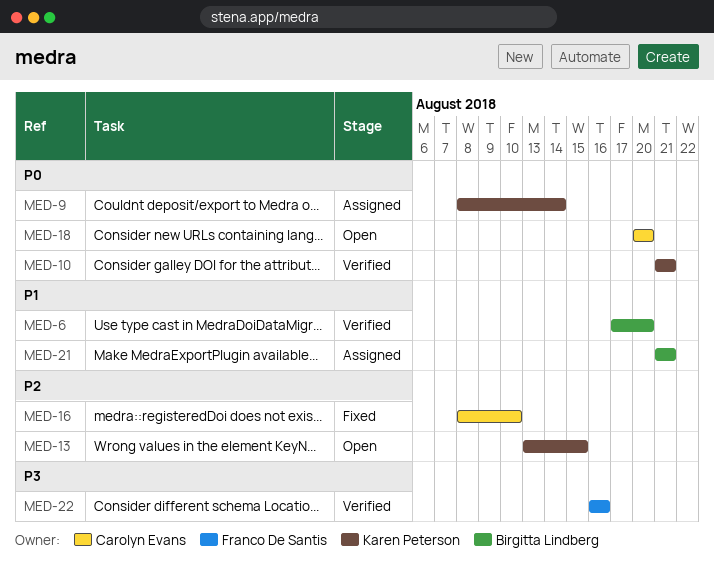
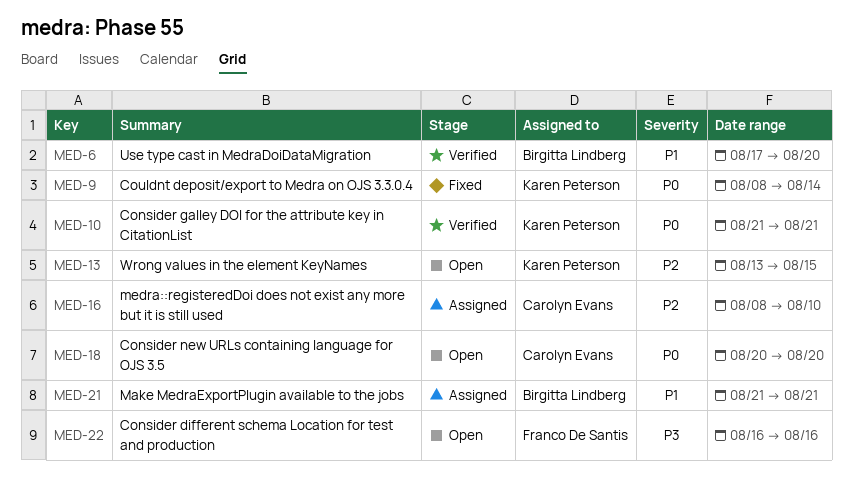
MED-9, status: Assigned -> Fixed
MED-16, status: Fixed -> Assigned
MED-22, status: Verified -> Open

